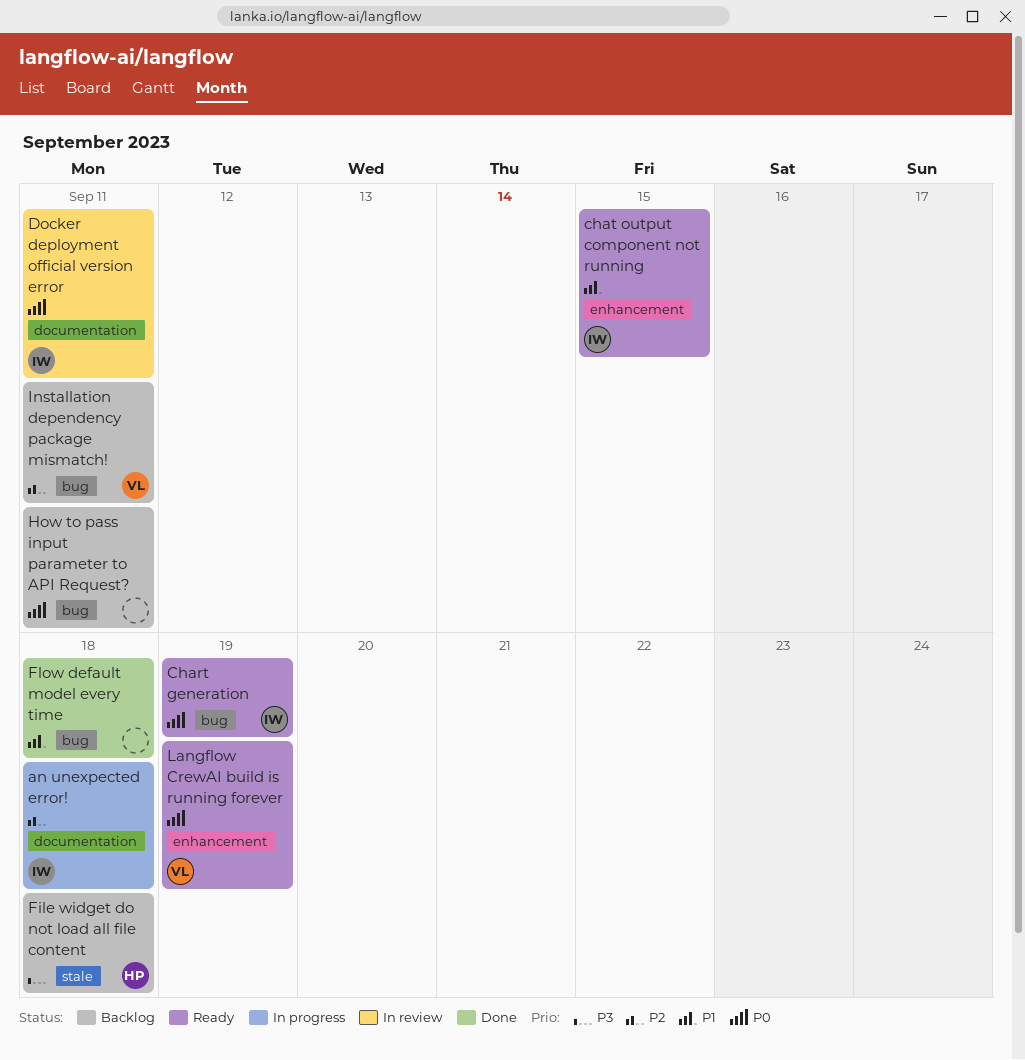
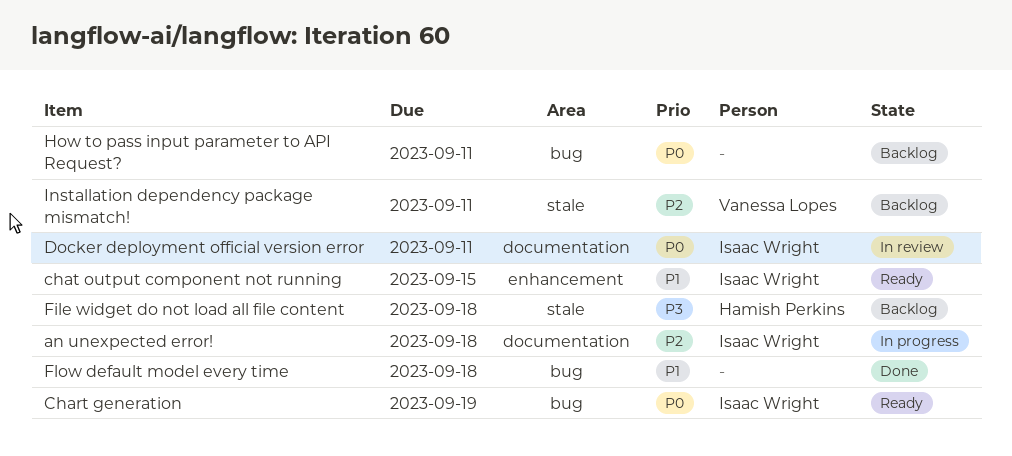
Installation dependency package mismatch!, label: bug -> stale
Langflow CrewAI build is running forever: present -> none

